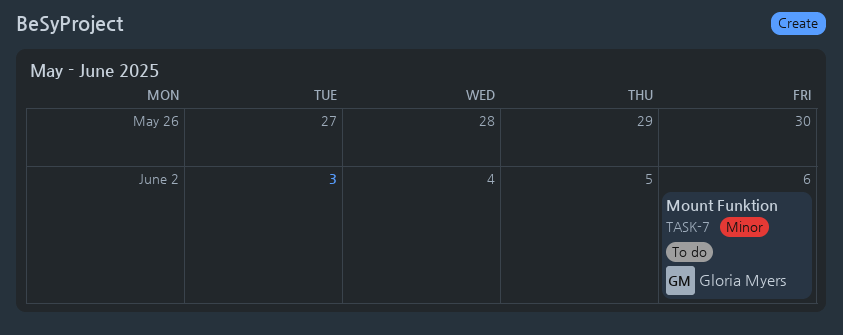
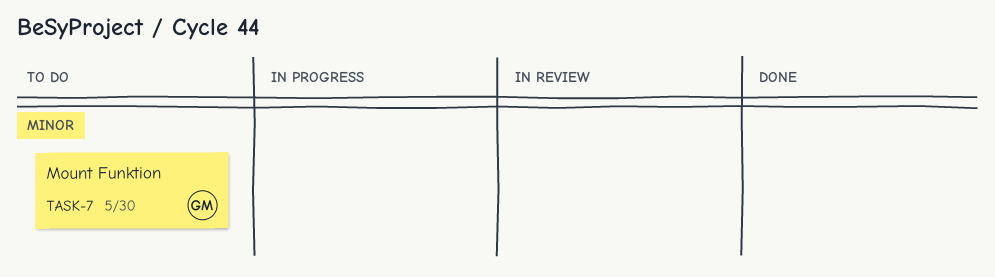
TASK-7, due: Jun 6 -> May 30

